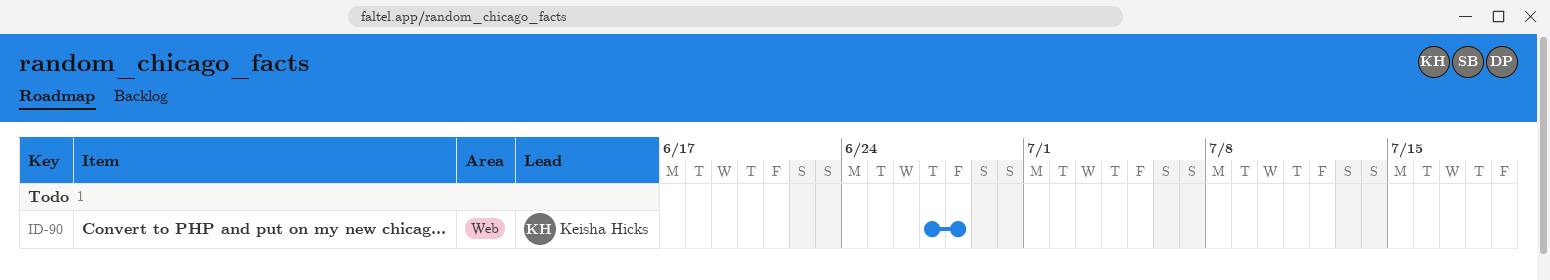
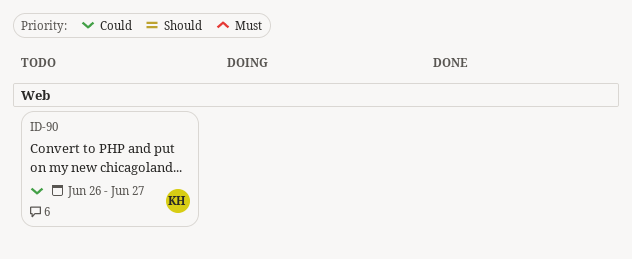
ID-90, start: Jun 27 -> Jun 26
ID-90, due: Jun 28 -> Jun 27

